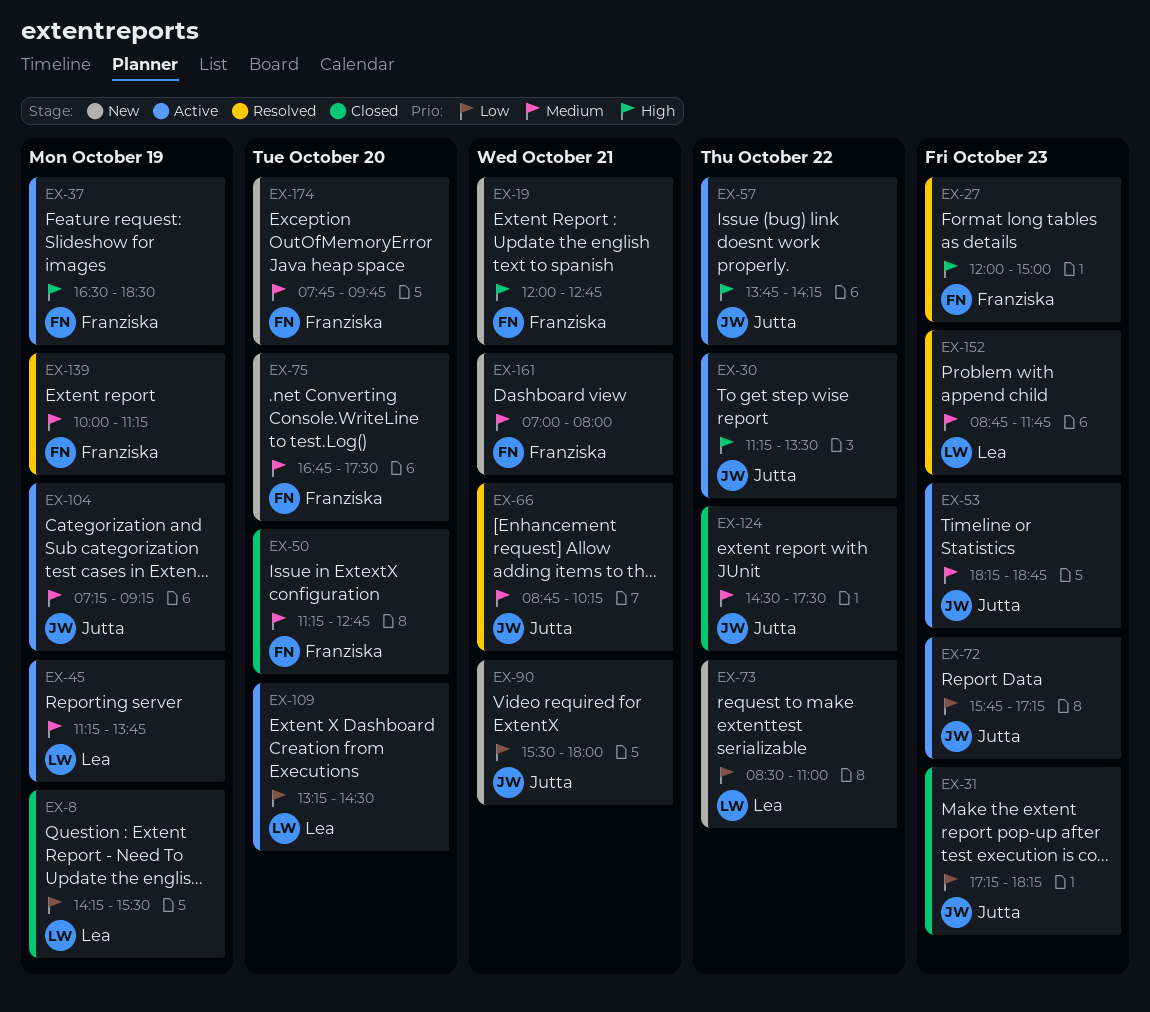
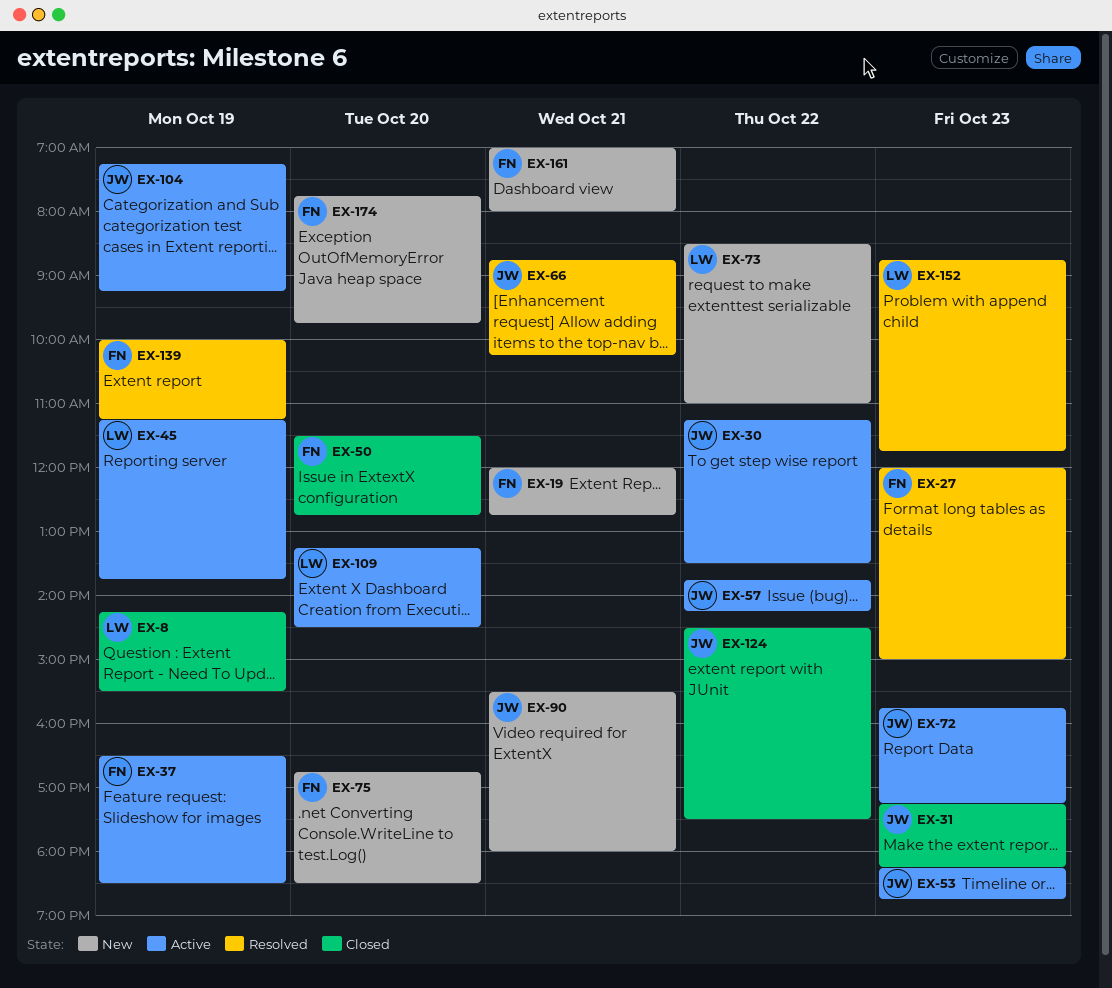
EX-50, begins: 11:15 -> 11:30
EX-75, ends: 17:30 -> 18:30

